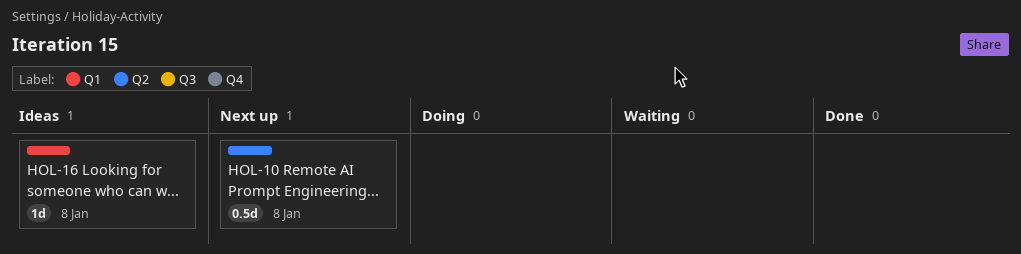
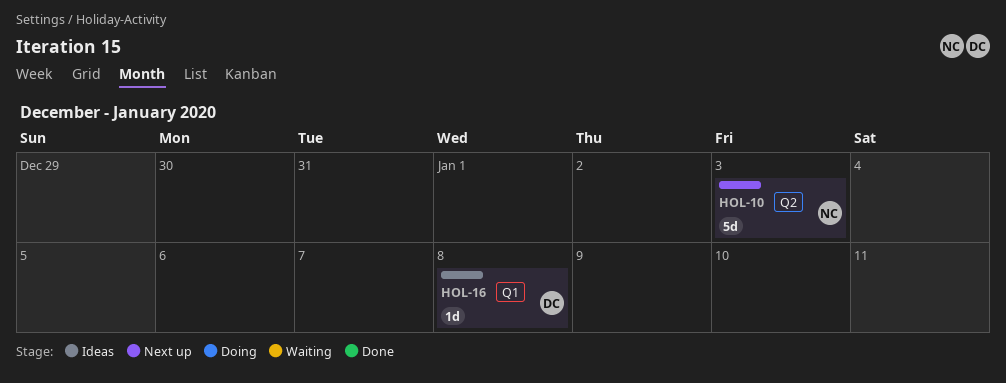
HOL-10, estimate: 0.5d -> 5d
HOL-10, due: Jan 8 -> Jan 3

